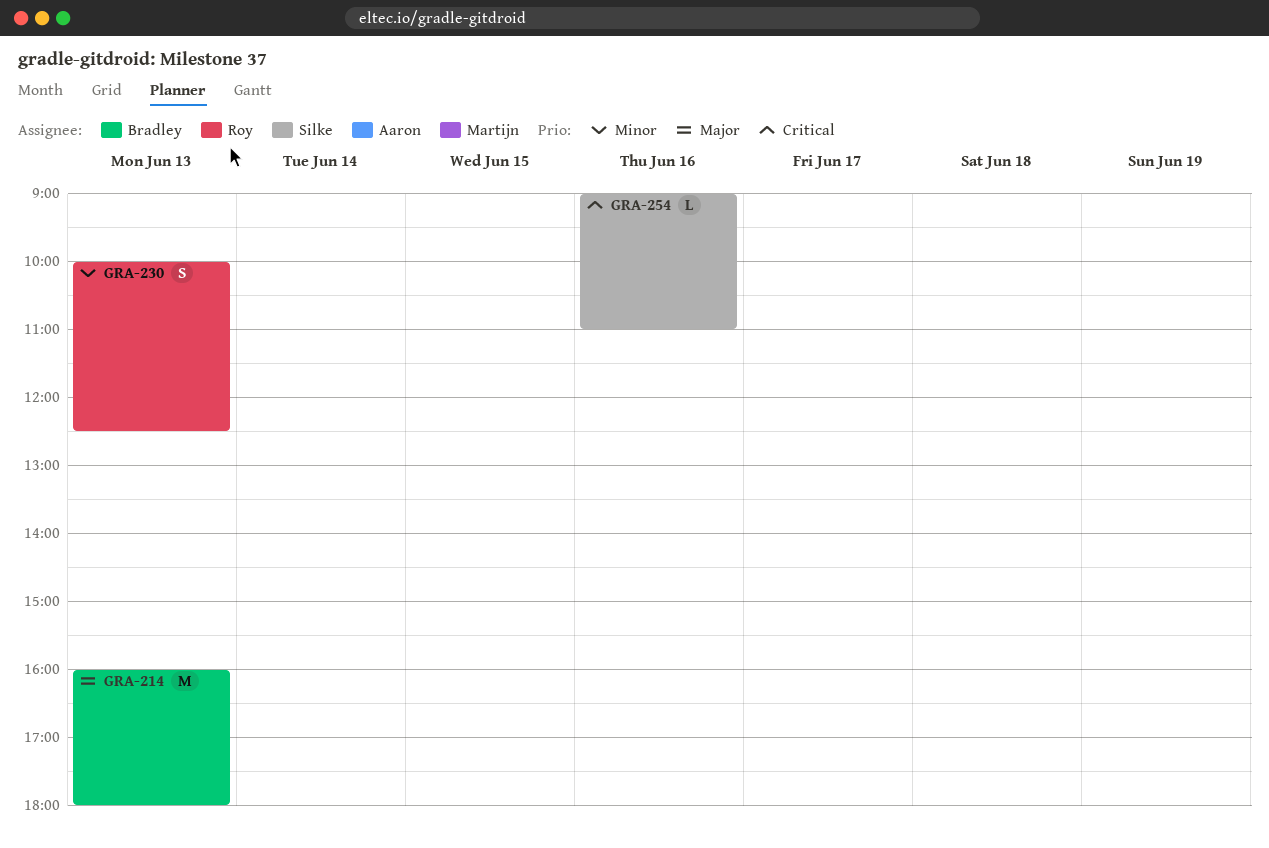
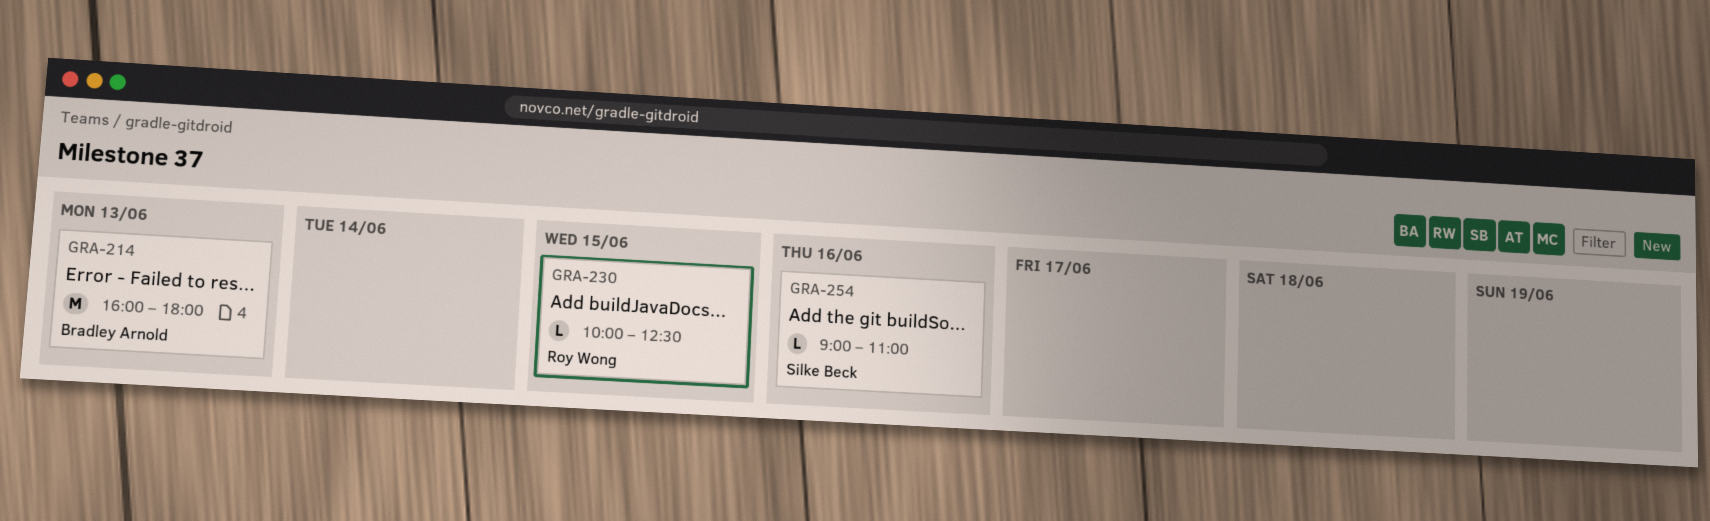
GRA-230, estimate: S -> L
GRA-230, day: Jun 13 -> Jun 15

